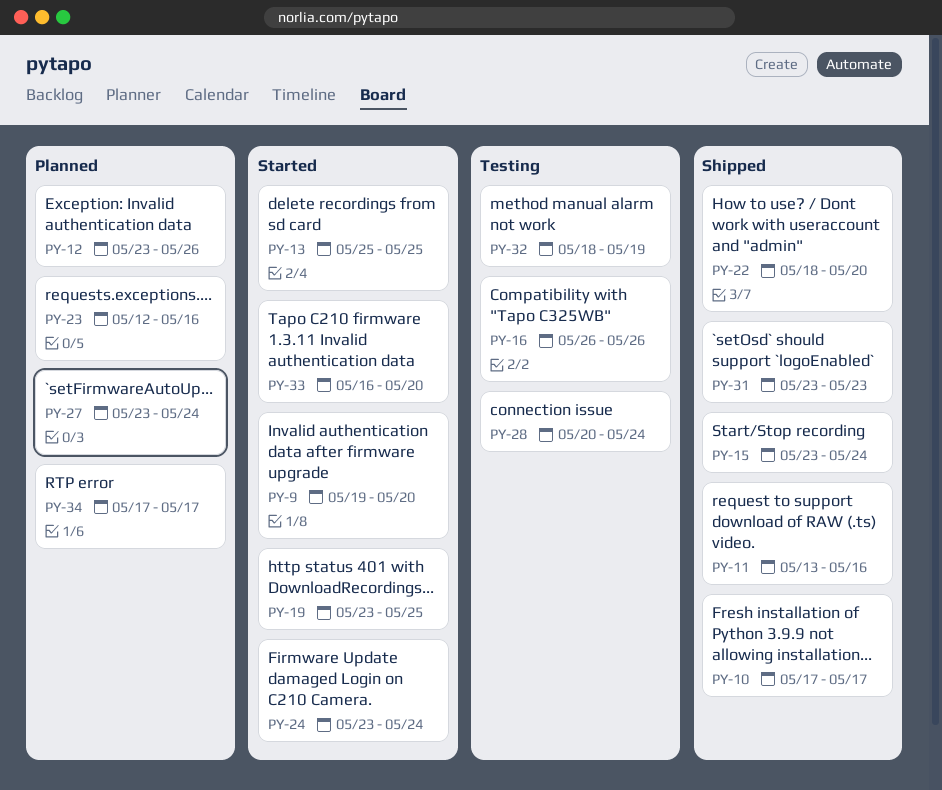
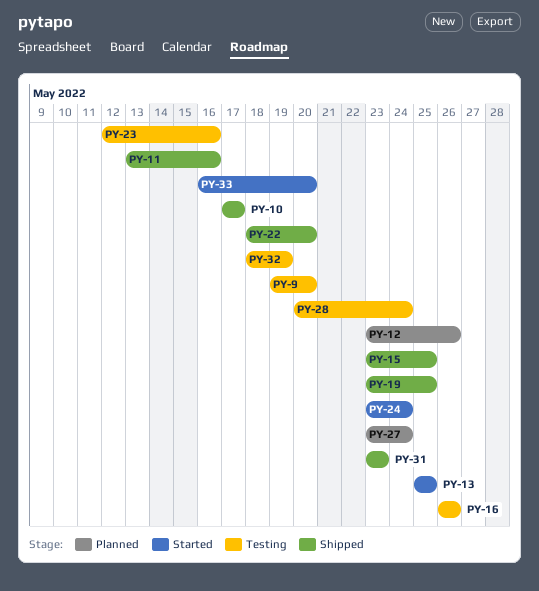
PY-9, status: Started -> Testing
PY-15, due: May 24 -> May 25
PY-19, status: Started -> Shipped
PY-23, status: Planned -> Testing
PY-34: present -> none

